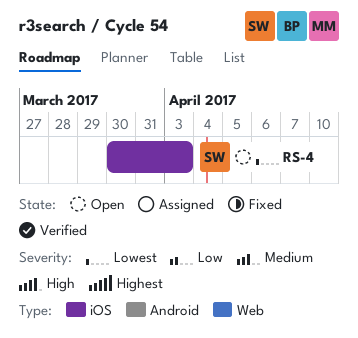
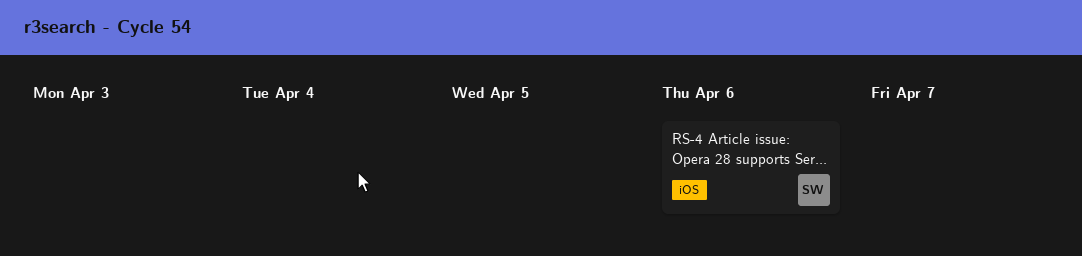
RS-4, due: Apr 3 -> Apr 6

